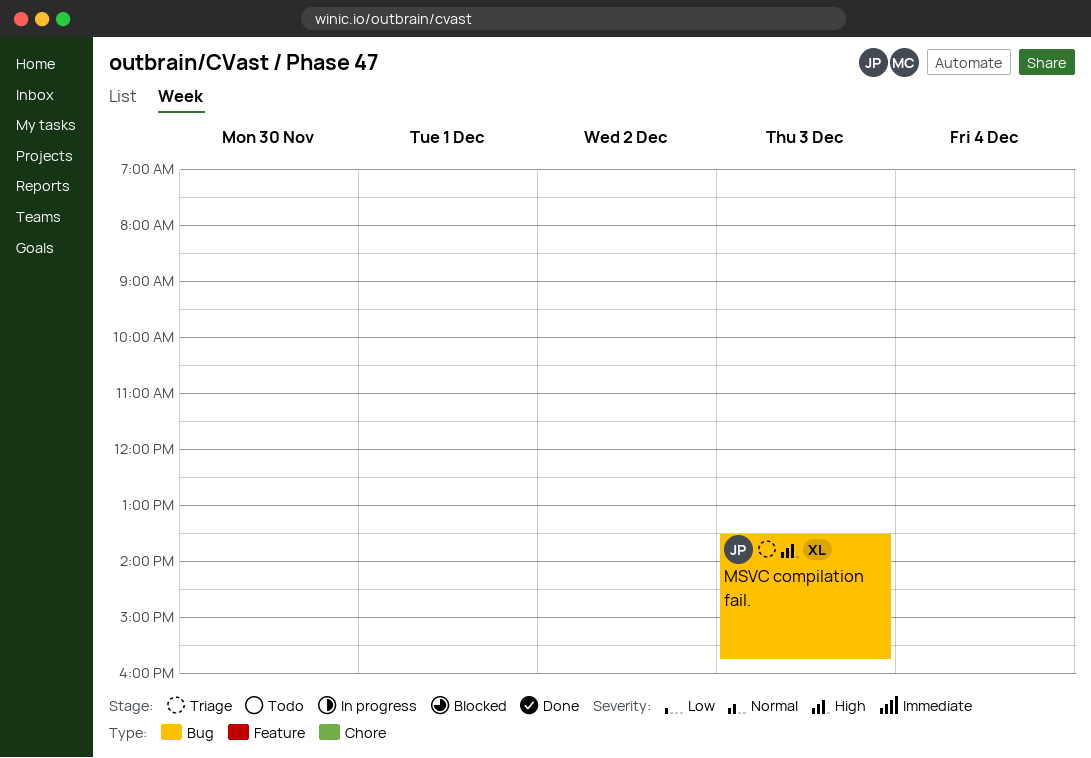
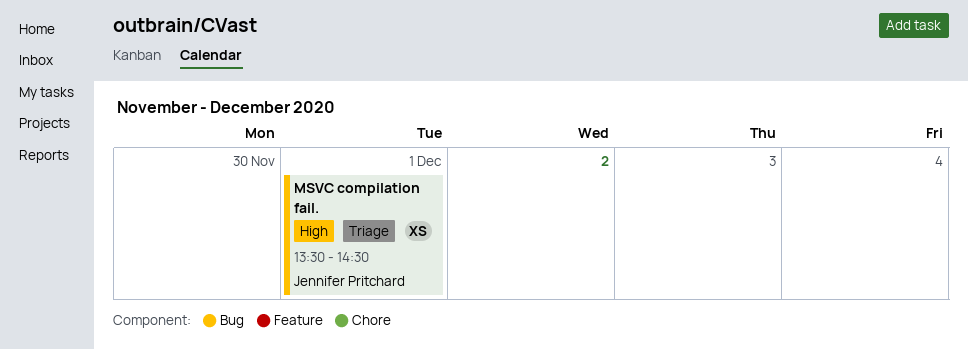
MSVC compilation fail., estimate: XL -> XS
MSVC compilation fail., day: Dec 3 -> Dec 1
MSVC compilation fail., ends: 15:45 -> 14:30

